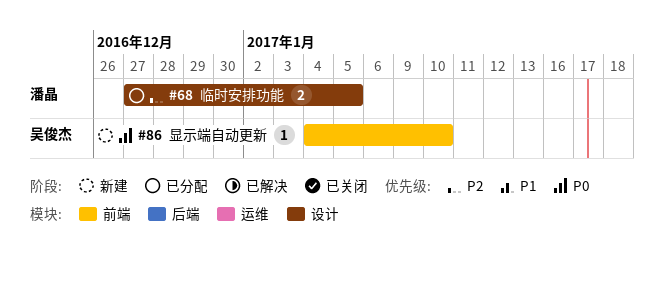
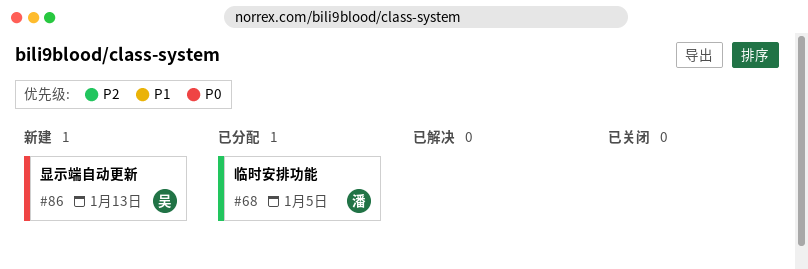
#86, due: Jan 10 -> Jan 13

